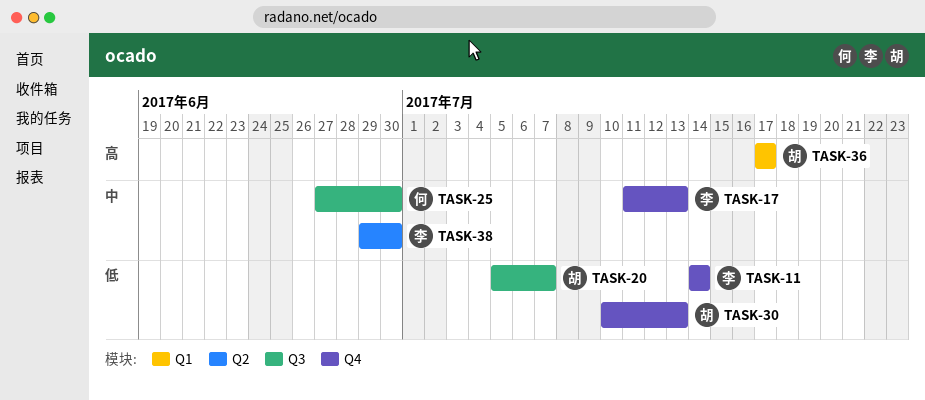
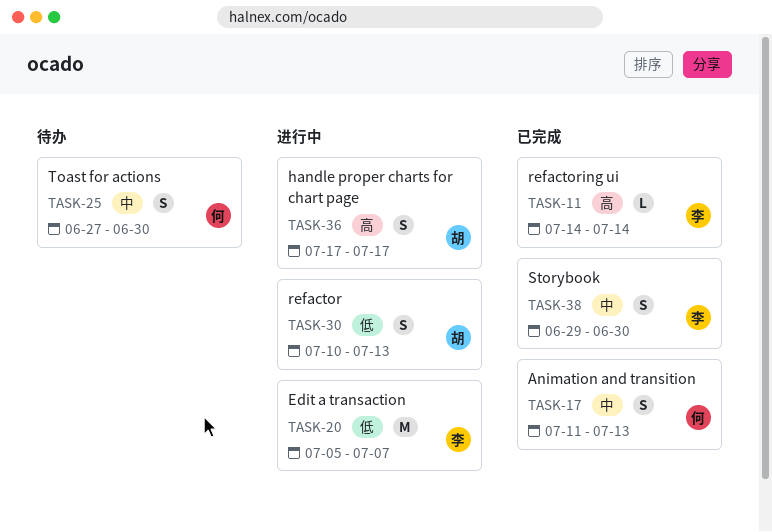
TASK-11, priority: 低 -> 高
TASK-17, owner: 李 -> 何
TASK-20, owner: 胡 -> 李

